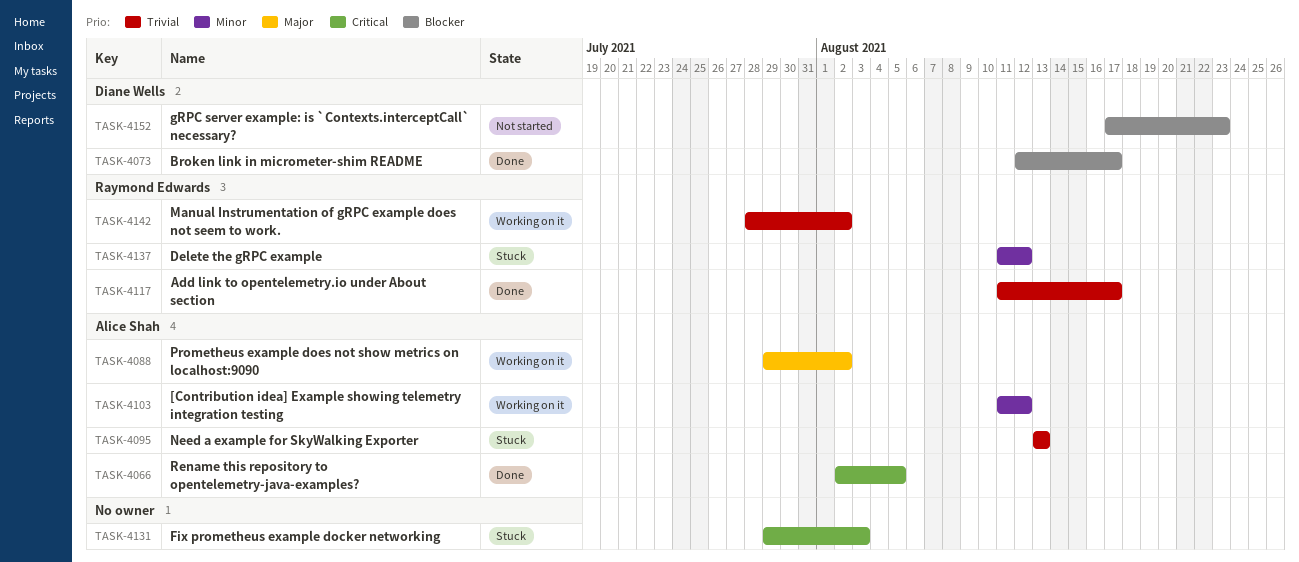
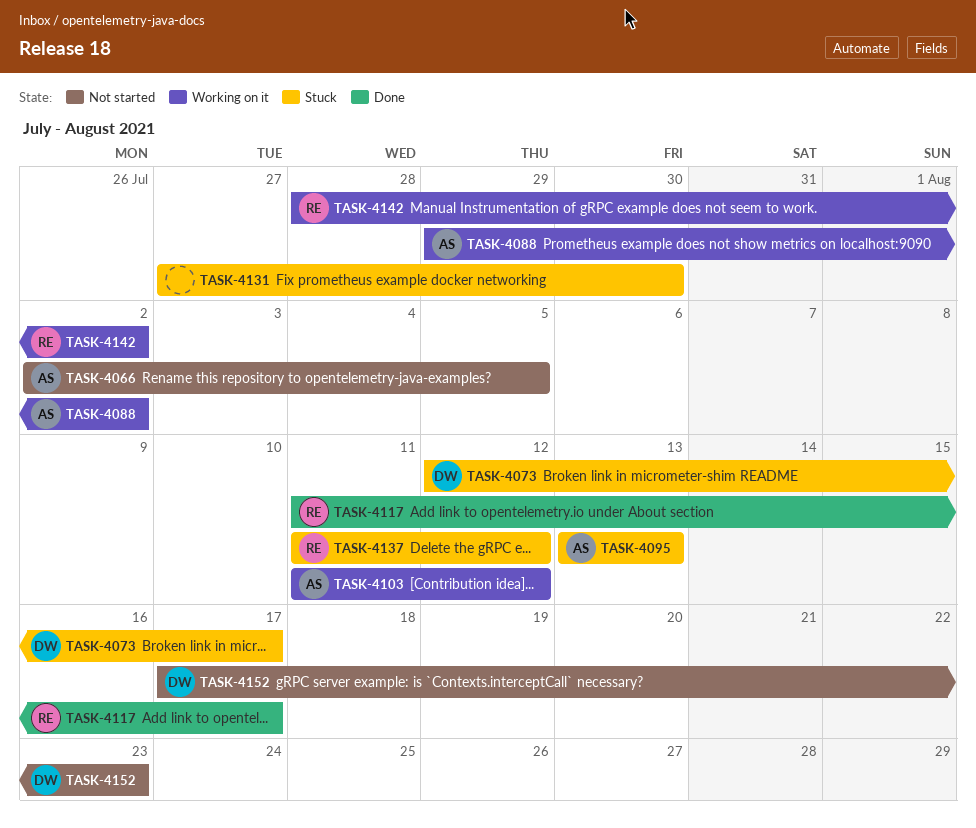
TASK-4066, status: Done -> Not started
TASK-4073, status: Done -> Stuck
TASK-4131, start: Jul 29 -> Jul 27
TASK-4131, due: Aug 3 -> Jul 30

